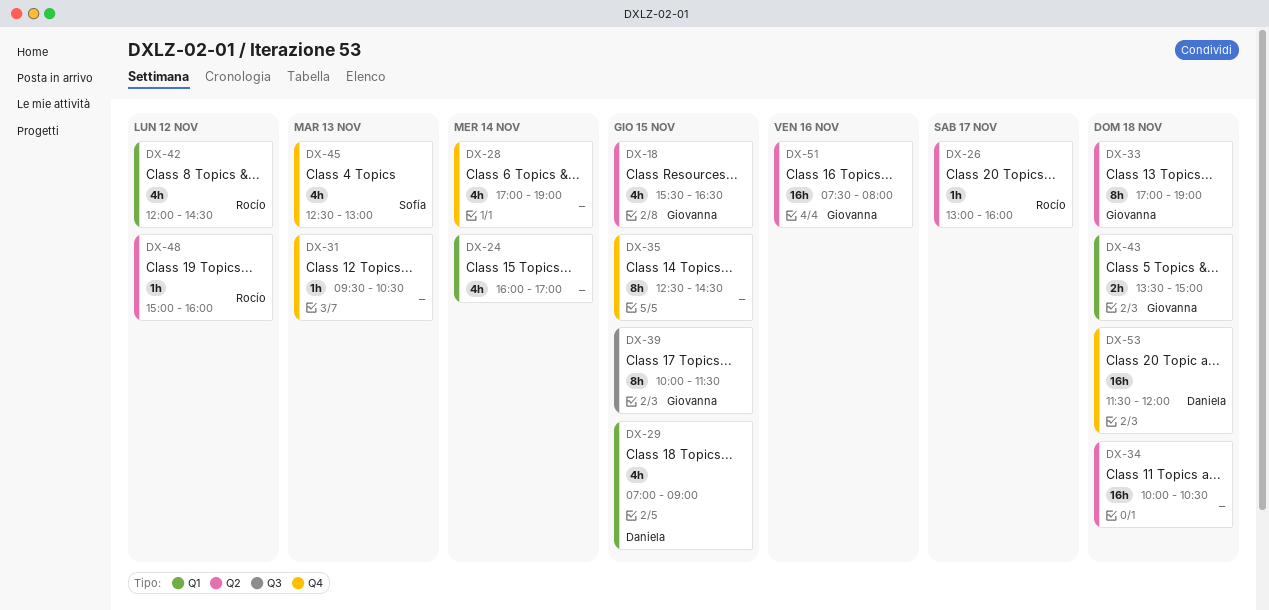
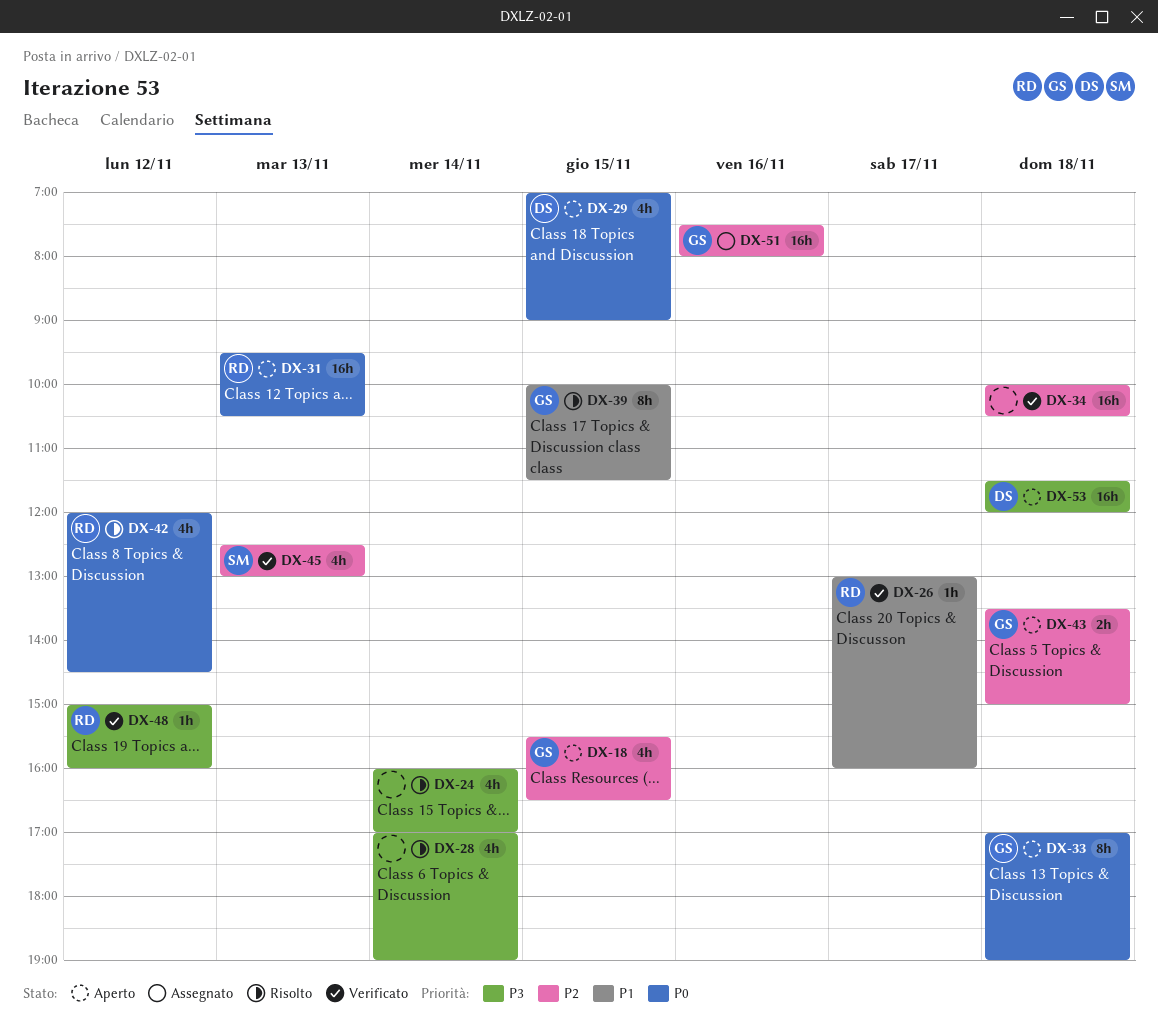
DX-31, owner: none -> Rocío
DX-31, estimate: 1h -> 16h
DX-35: present -> none

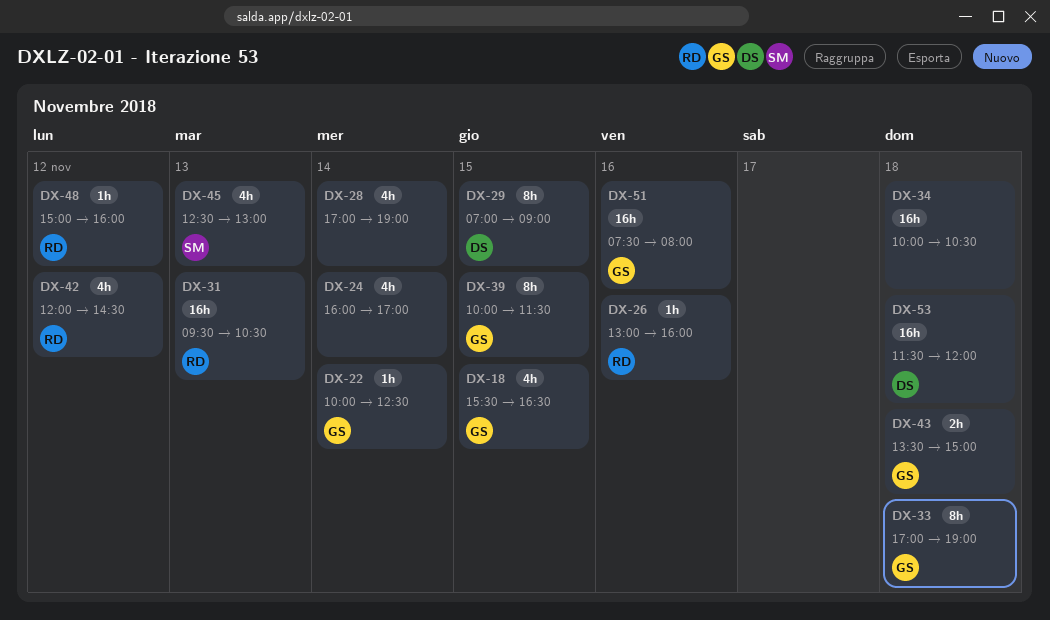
DX-22: none -> present
DX-26, day: Nov 17 -> Nov 16
DX-29, estimate: 4h -> 8h

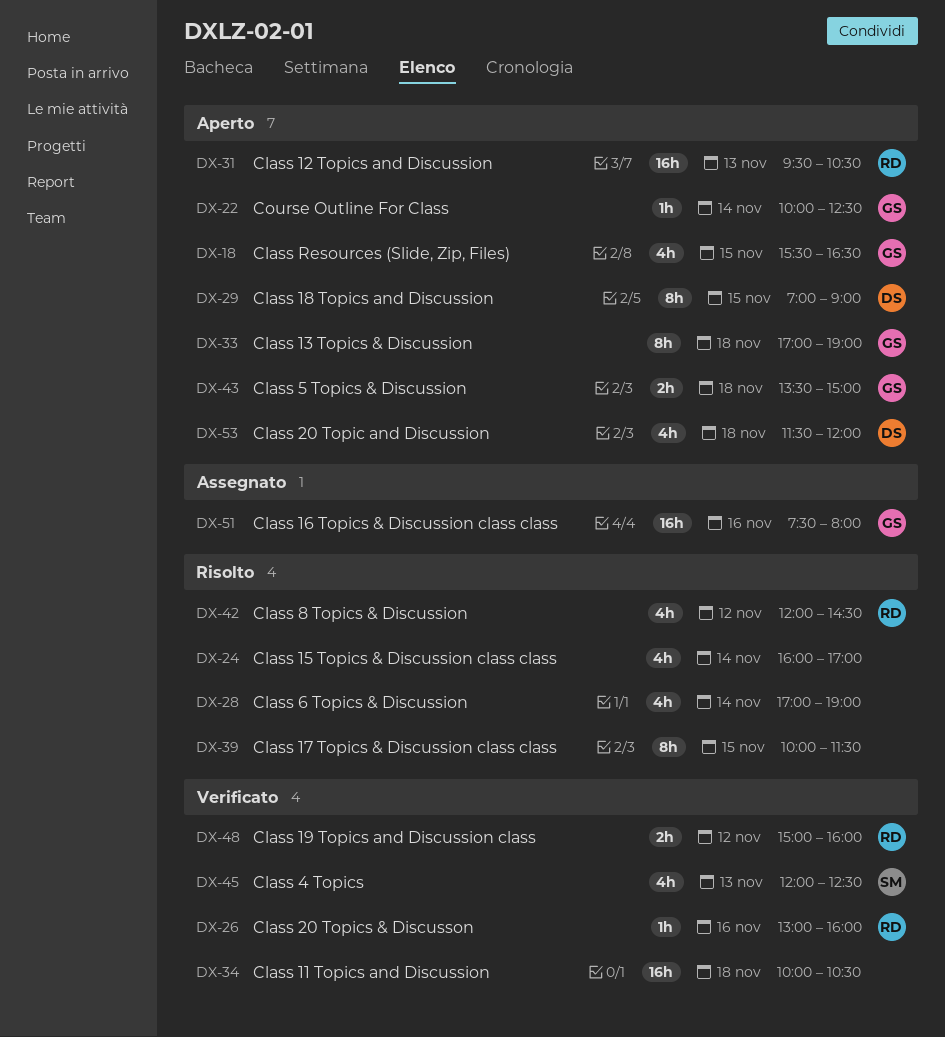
DX-39, owner: GS -> none
DX-45, begins: 12:30 -> 12:00
DX-45, ends: 13:00 -> 12:30
DX-48, estimate: 1h -> 2h
DX-53, estimate: 16h -> 4h

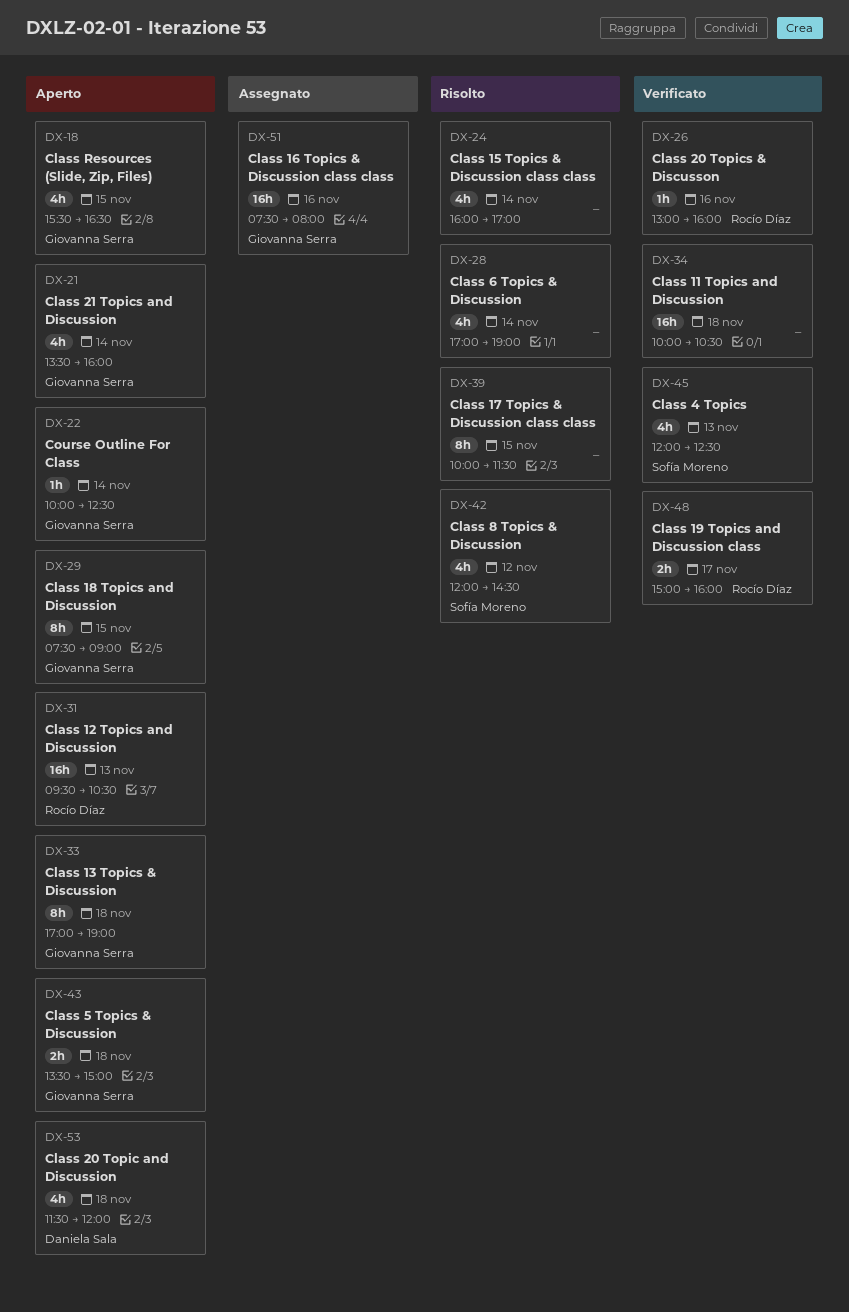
DX-21: none -> present
DX-29, owner: Daniela Sala -> Giovanna Serra
DX-29, begins: 07:00 -> 07:30
DX-42, owner: Rocío Díaz -> Sofía Moreno
DX-48, day: Nov 12 -> Nov 17

